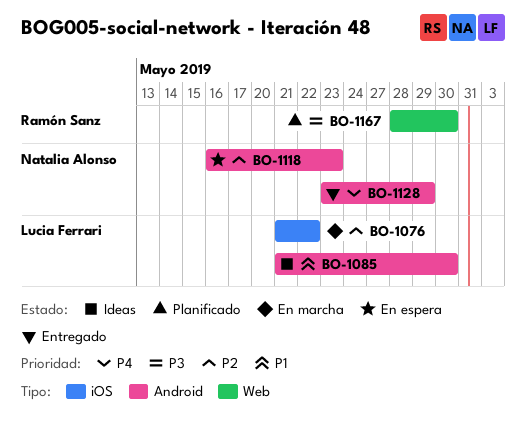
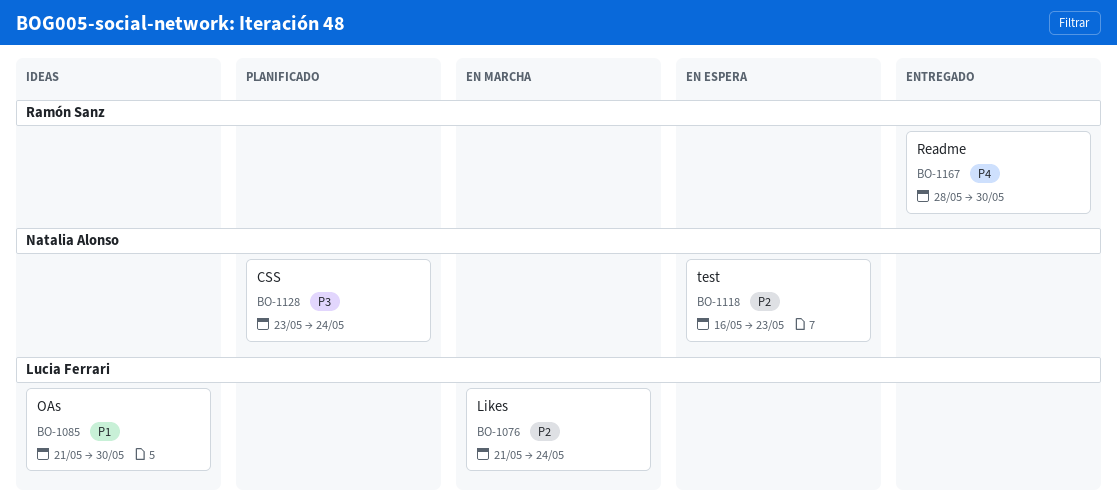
BO-1076, due: May 22 -> May 24
BO-1128, status: Entregado -> Planificado
BO-1128, priority: P4 -> P3
BO-1128, due: May 29 -> May 24
BO-1167, status: Planificado -> Entregado
BO-1167, priority: P3 -> P4

